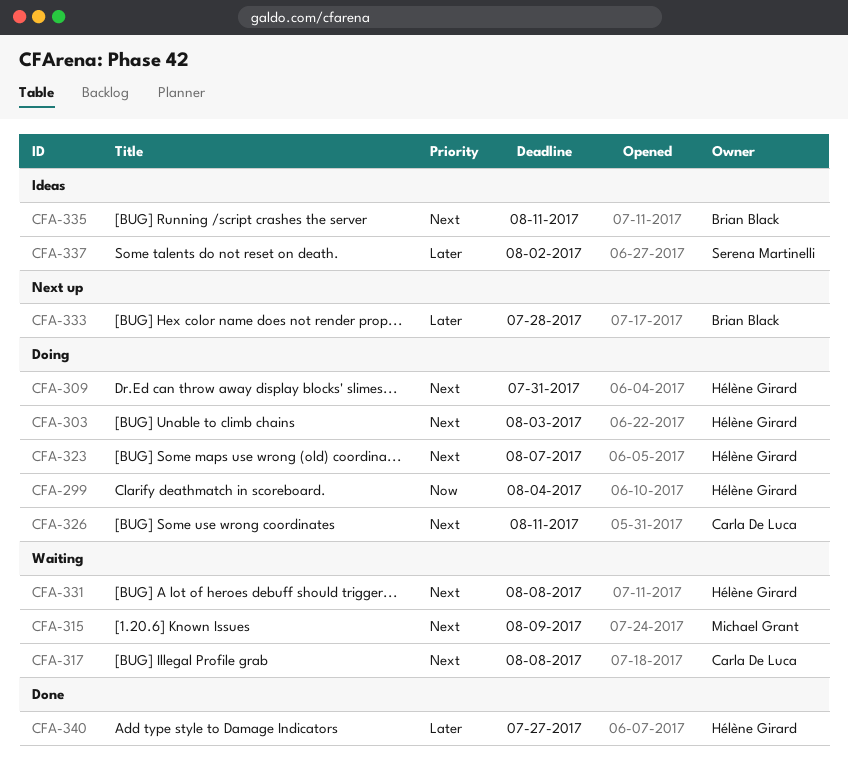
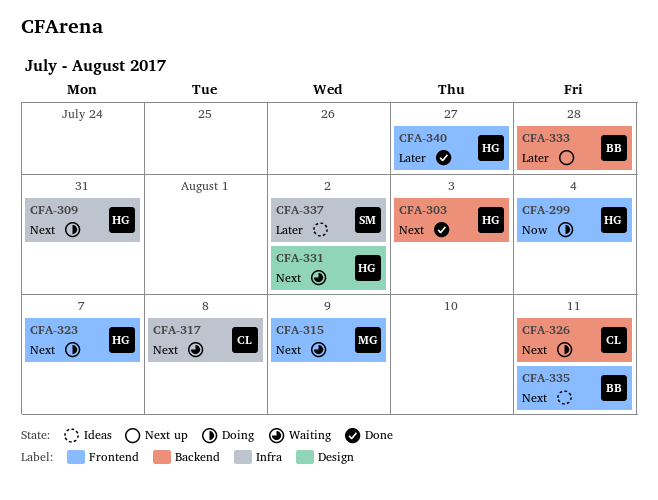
CFA-303, status: Doing -> Done
CFA-331, due: Aug 8 -> Aug 2

